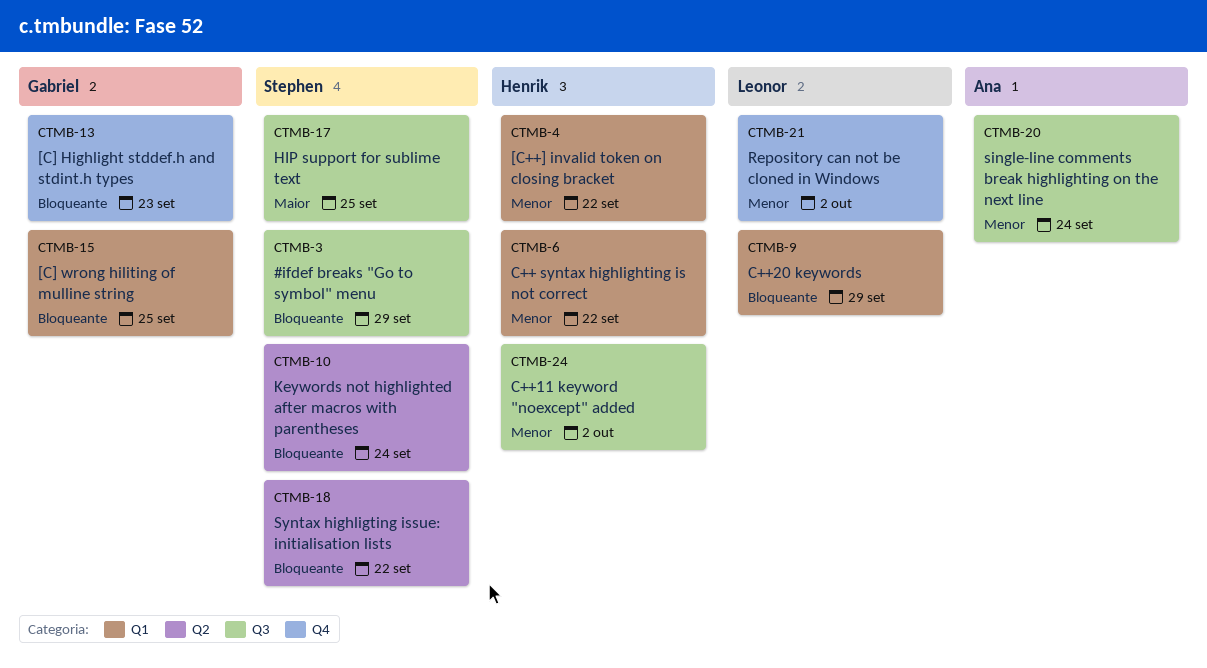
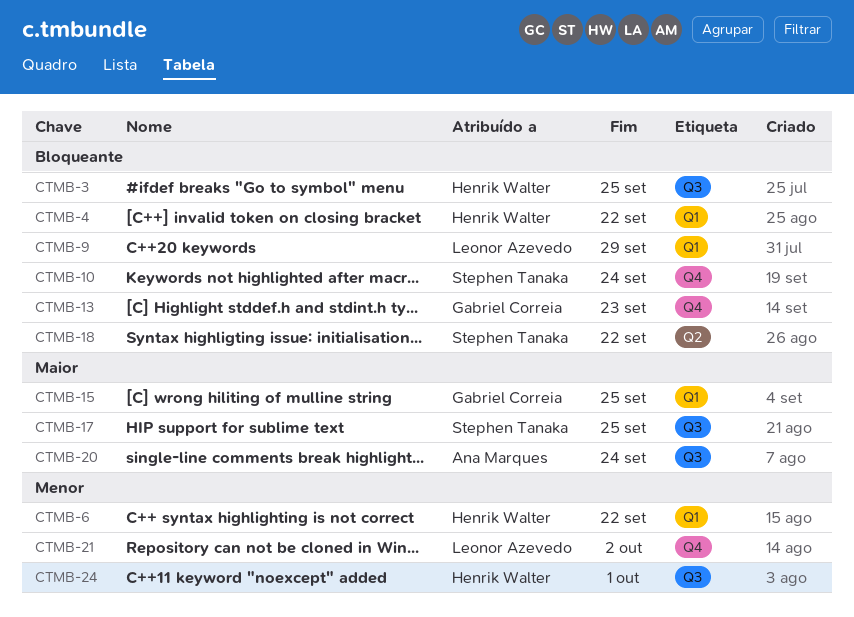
CTMB-3, owner: Stephen Tanaka -> Henrik Walter
CTMB-3, due: Sep 29 -> Sep 25
CTMB-4, priority: Menor -> Bloqueante
CTMB-10, label: Q2 -> Q4
CTMB-15, priority: Bloqueante -> Maior
CTMB-20, priority: Menor -> Maior
CTMB-24, due: Oct 2 -> Oct 1

